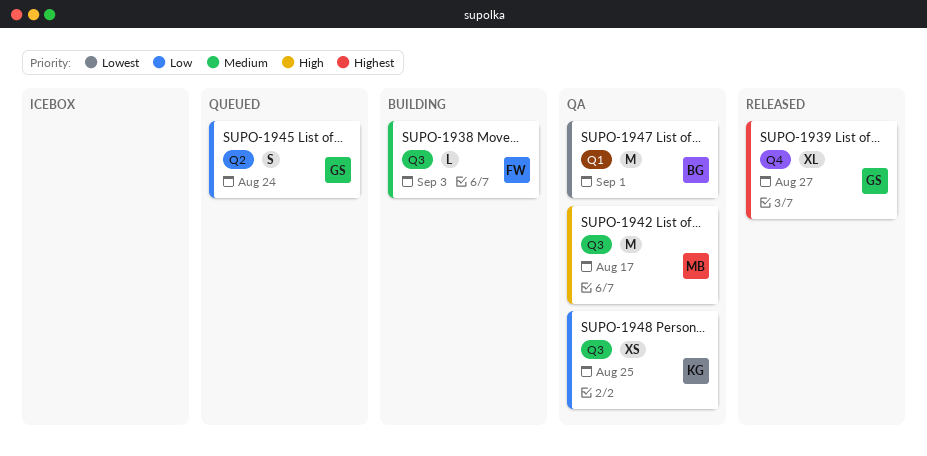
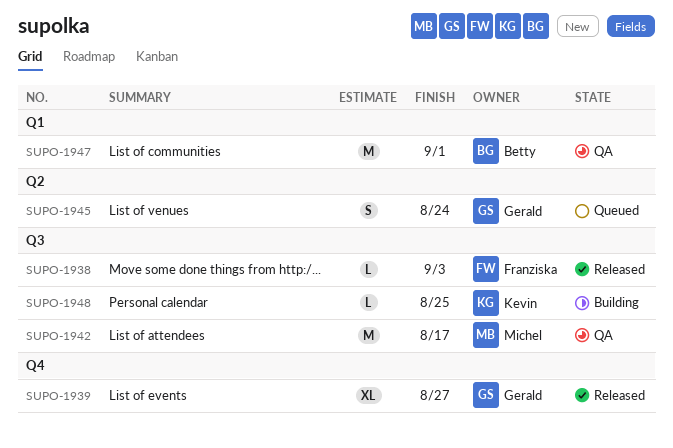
SUPO-1938, status: Building -> Released
SUPO-1948, status: QA -> Building
SUPO-1948, estimate: XS -> L

